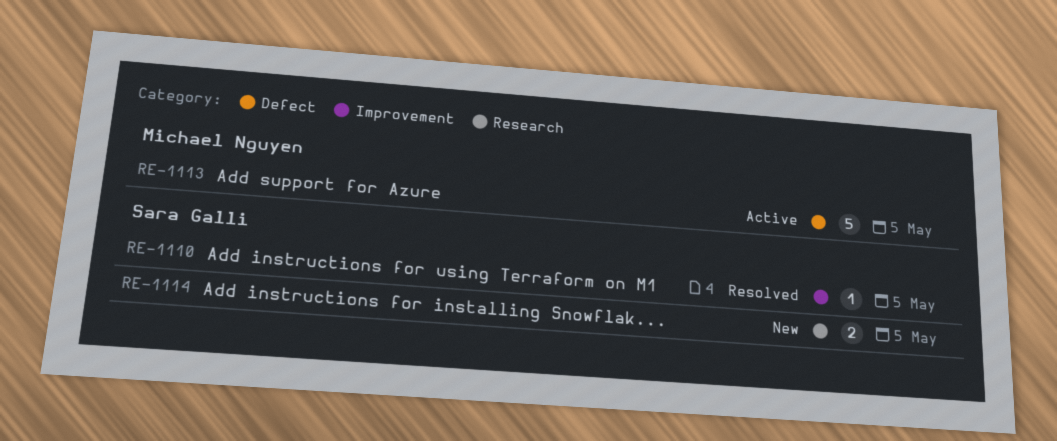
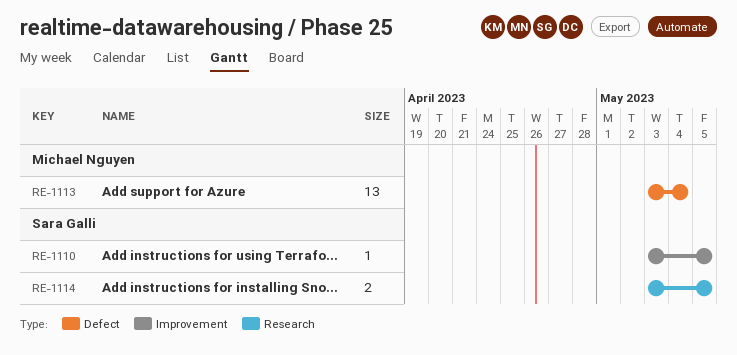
RE-1113, estimate: 5 -> 13
RE-1113, due: May 5 -> May 4

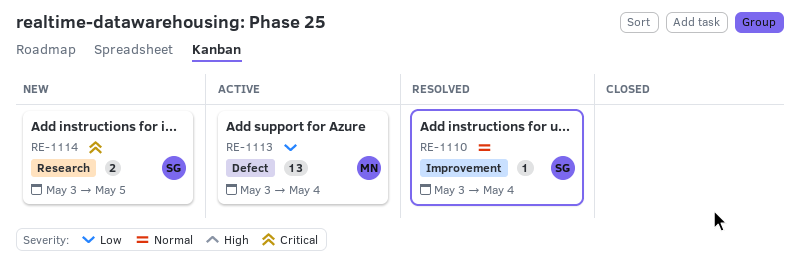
RE-1110, due: May 5 -> May 4

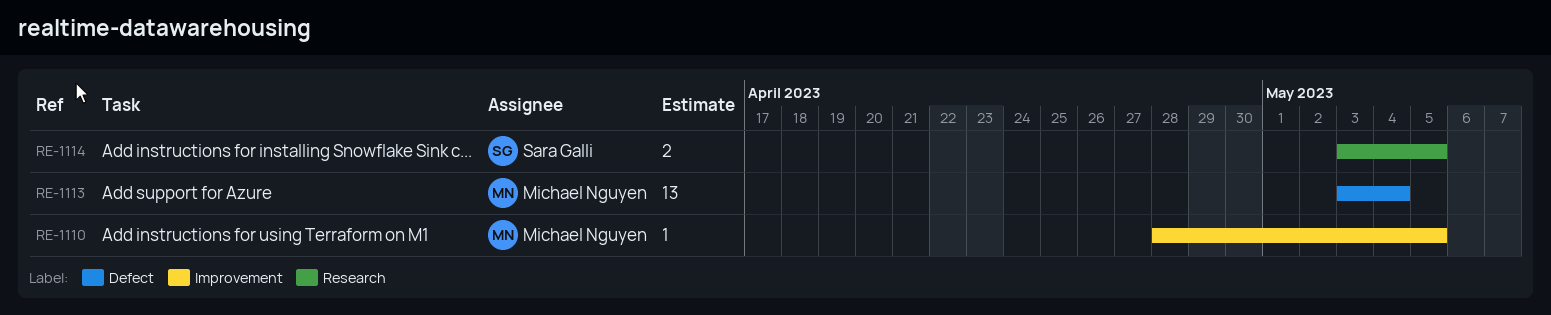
RE-1110, owner: Sara Galli -> Michael Nguyen
RE-1110, start: May 3 -> Apr 28
RE-1110, due: May 4 -> May 5

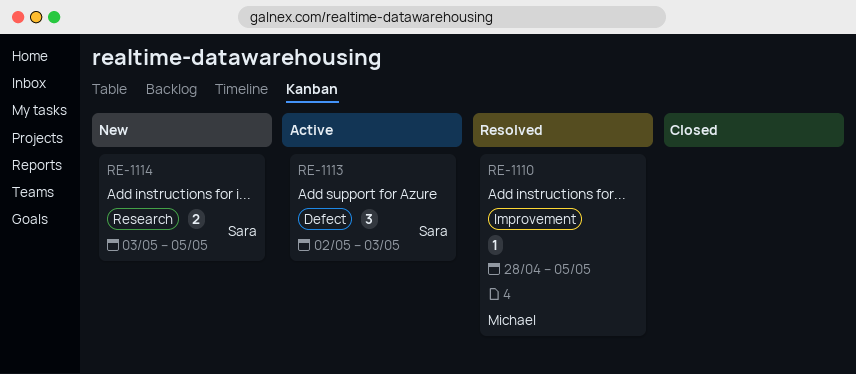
RE-1113, owner: Michael Nguyen -> Sara Galli
RE-1113, estimate: 13 -> 3
RE-1113, start: May 3 -> May 2
RE-1113, due: May 4 -> May 3

